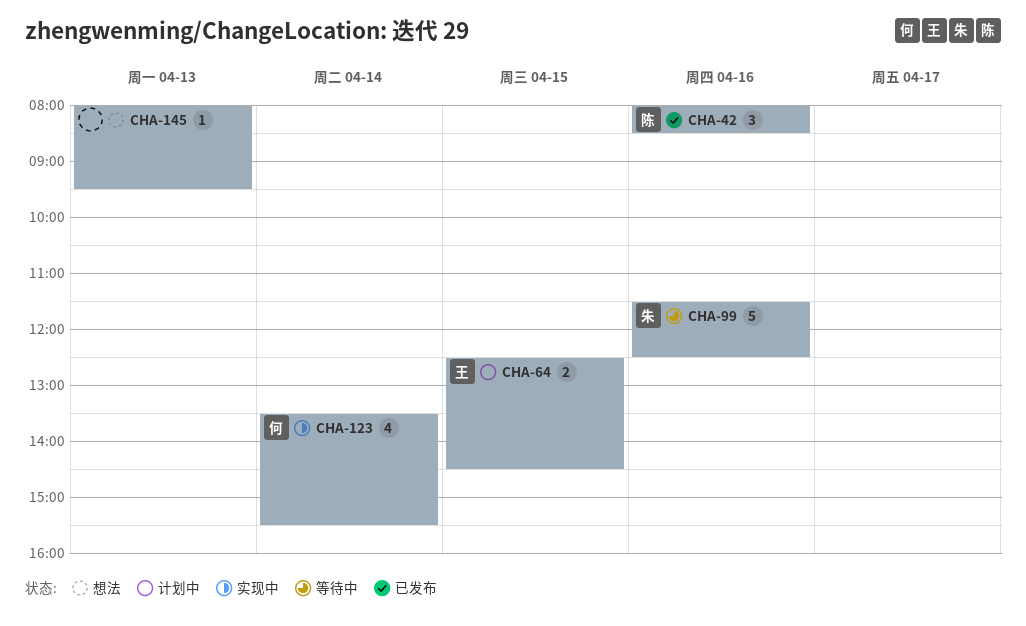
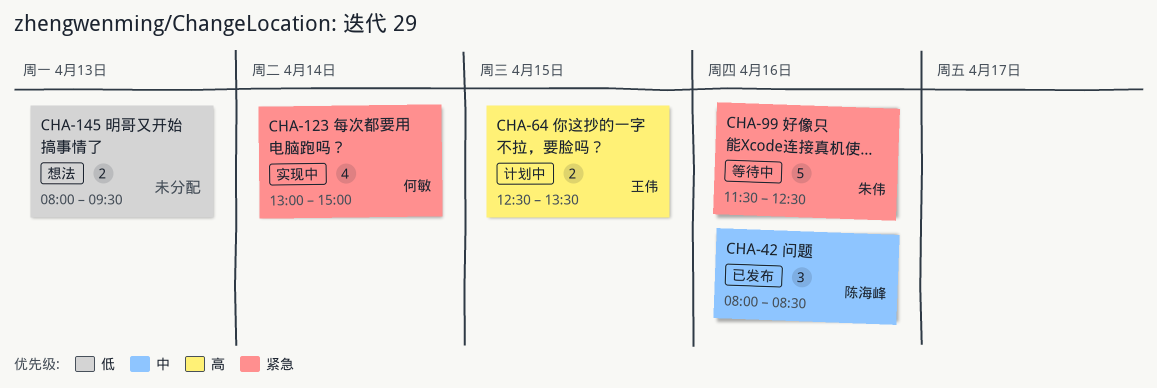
CHA-64, ends: 14:30 -> 13:30
CHA-123, begins: 13:30 -> 13:00
CHA-123, ends: 15:30 -> 15:00
CHA-145, estimate: 1 -> 2

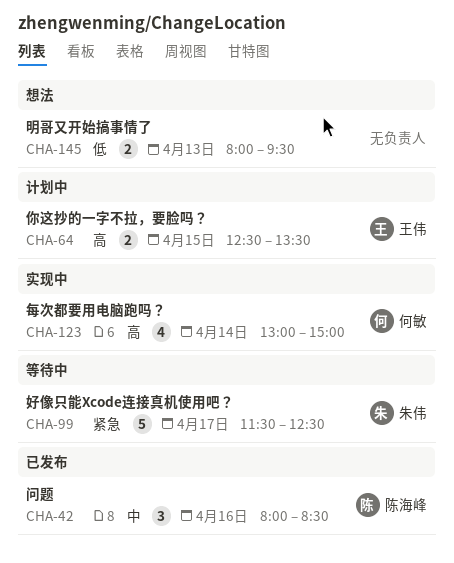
CHA-99, day: Apr 16 -> Apr 17
CHA-123, priority: 紧急 -> 高

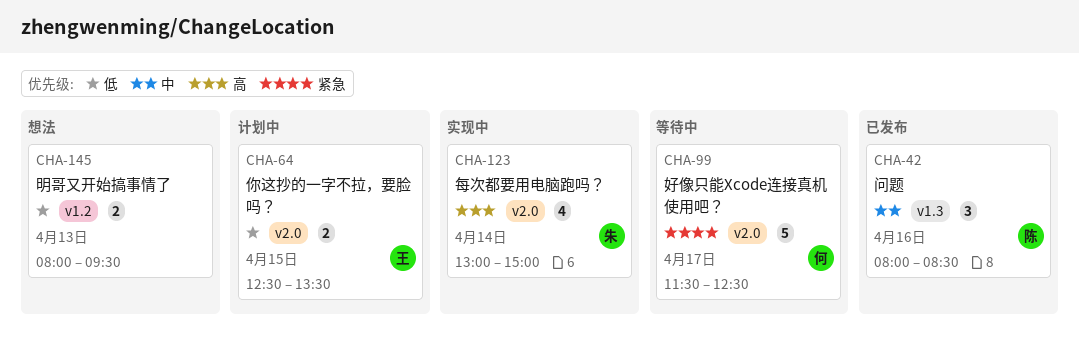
CHA-64, priority: 高 -> 低
CHA-99, owner: 朱伟 -> 何敏
CHA-123, owner: 何敏 -> 朱伟

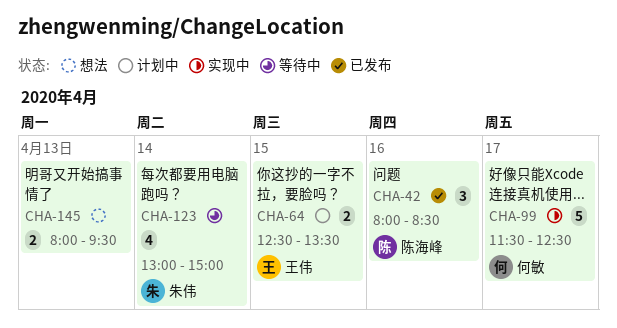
CHA-99, status: 等待中 -> 实现中
CHA-123, status: 实现中 -> 等待中

